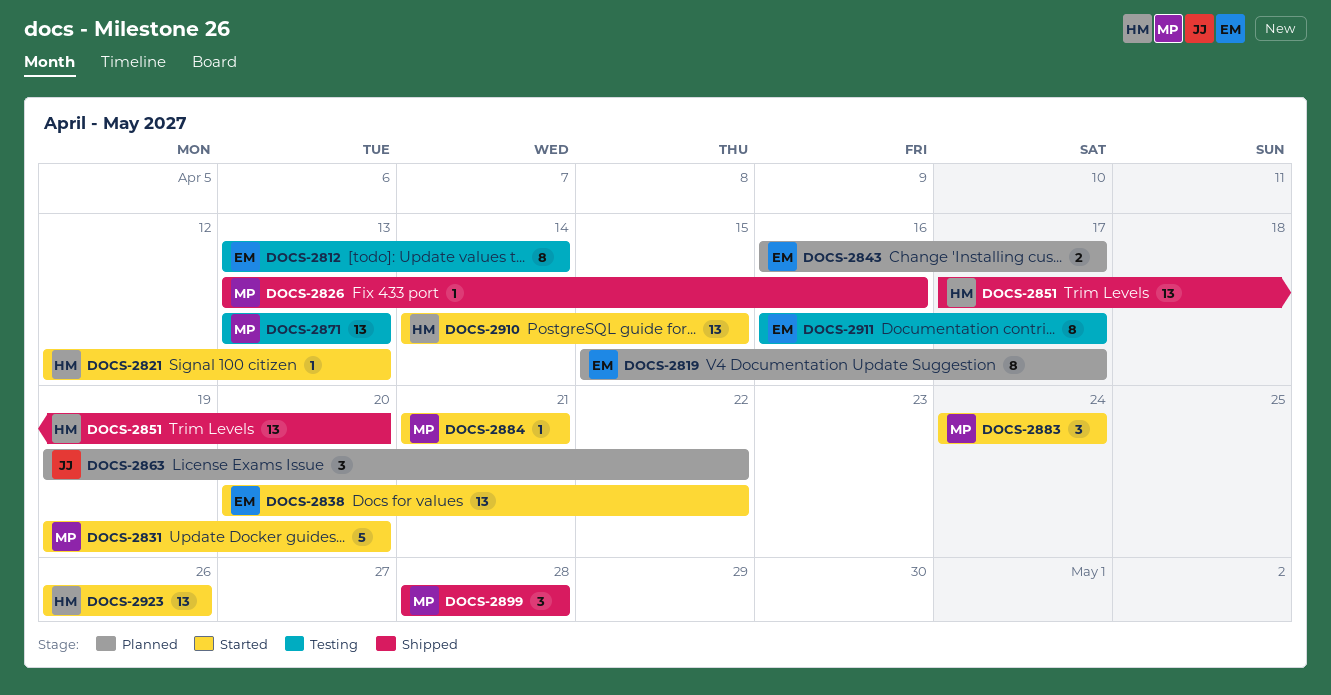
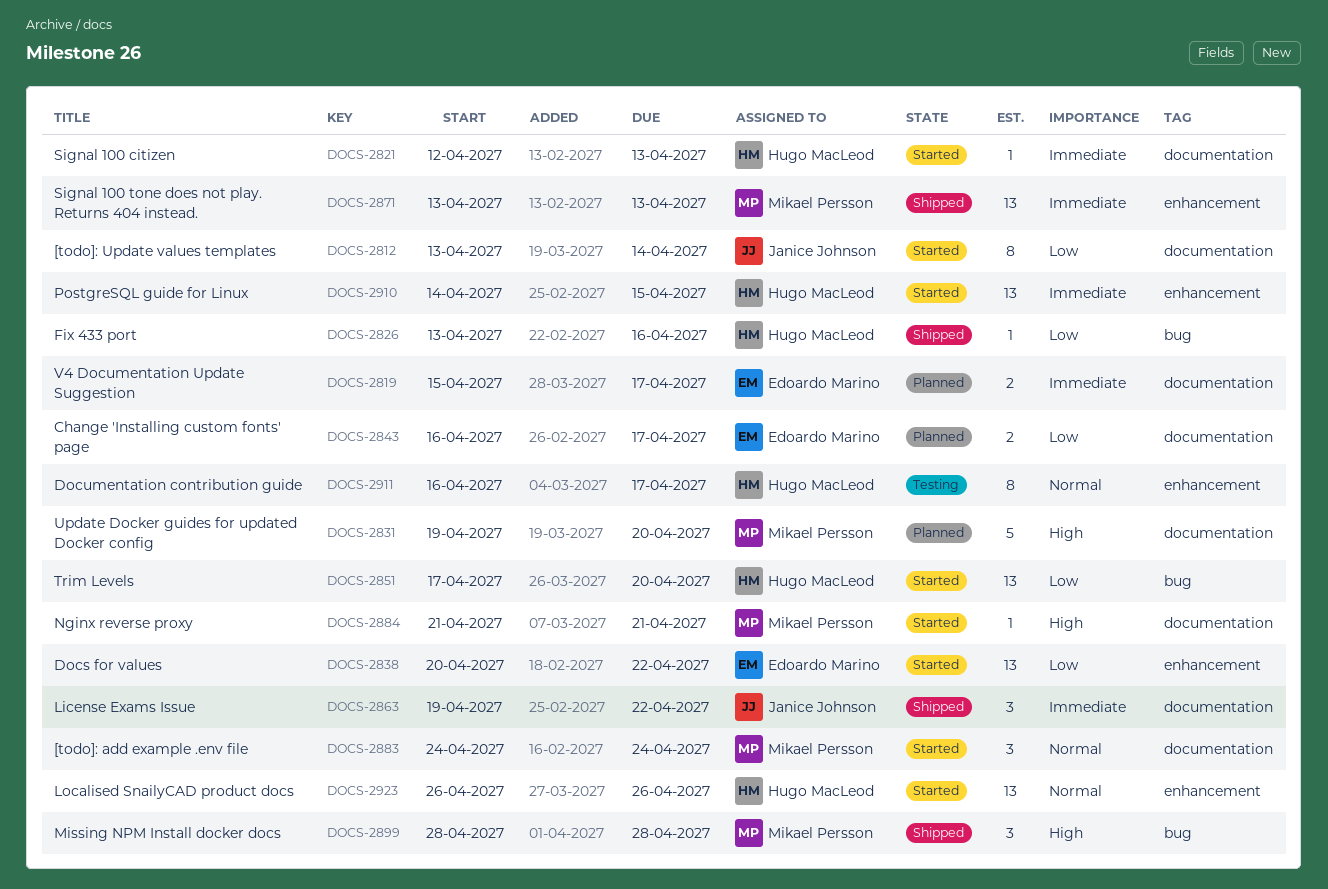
DOCS-2812, status: Testing -> Started
DOCS-2812, owner: Edoardo Marino -> Janice Johnson
DOCS-2819, estimate: 8 -> 2
DOCS-2826, owner: Mikael Persson -> Hugo MacLeod
DOCS-2831, status: Started -> Planned
DOCS-2851, status: Shipped -> Started
DOCS-2863, status: Planned -> Shipped
DOCS-2871, status: Testing -> Shipped
DOCS-2911, owner: Edoardo Marino -> Hugo MacLeod

